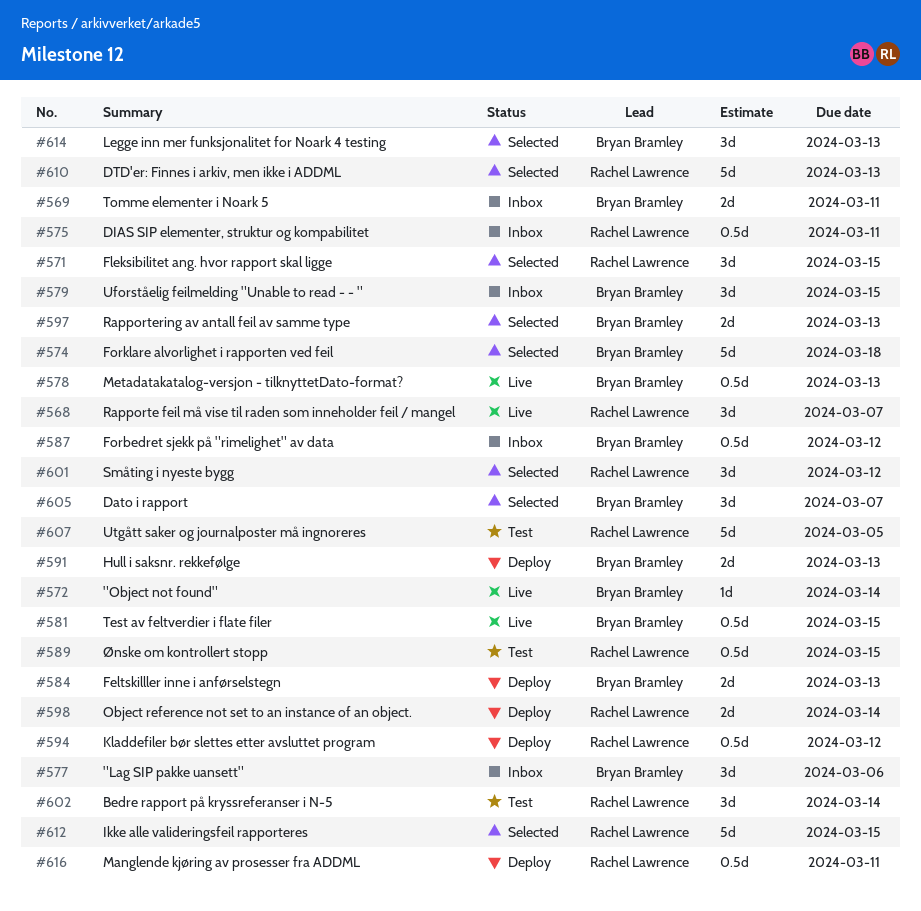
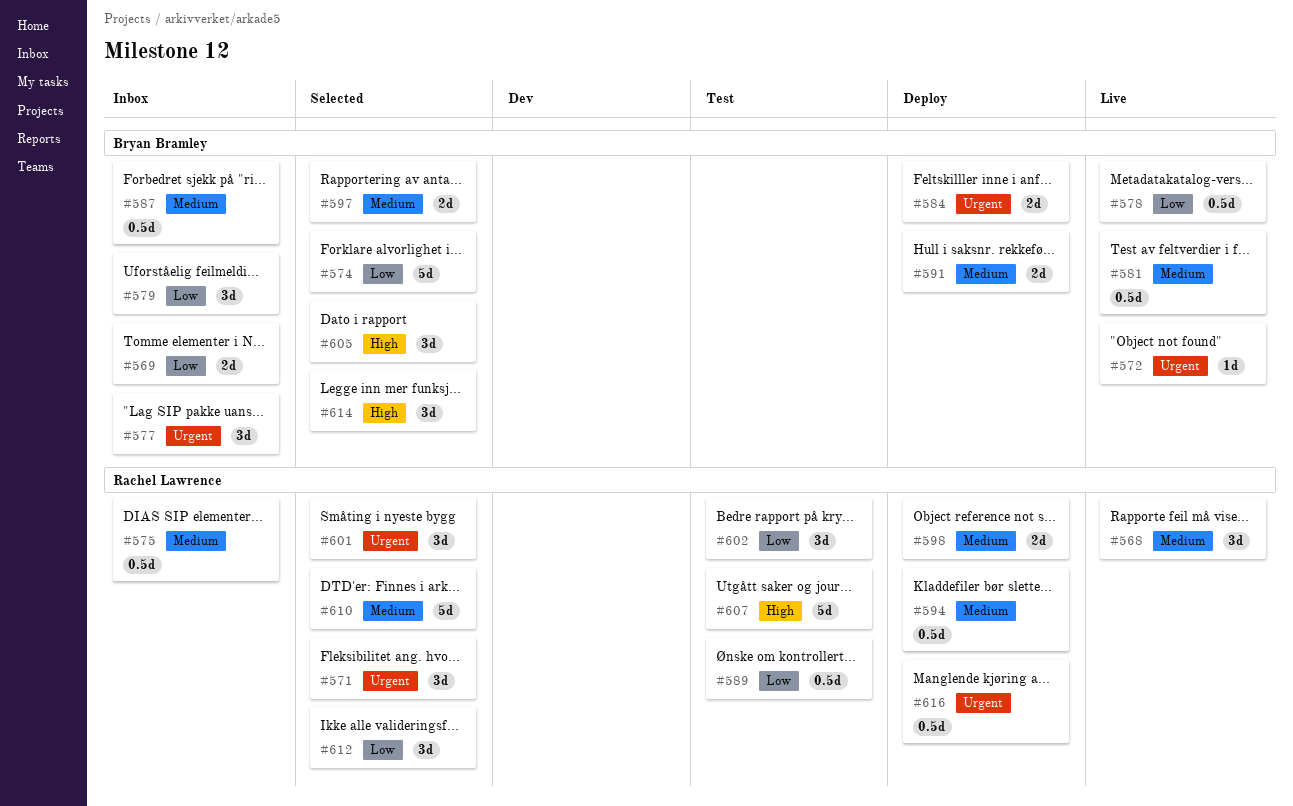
#612, estimate: 5d -> 3d

